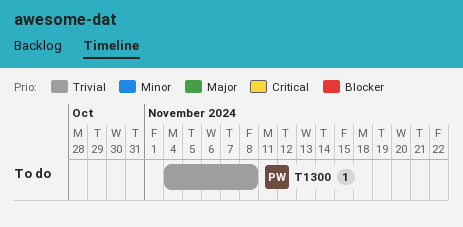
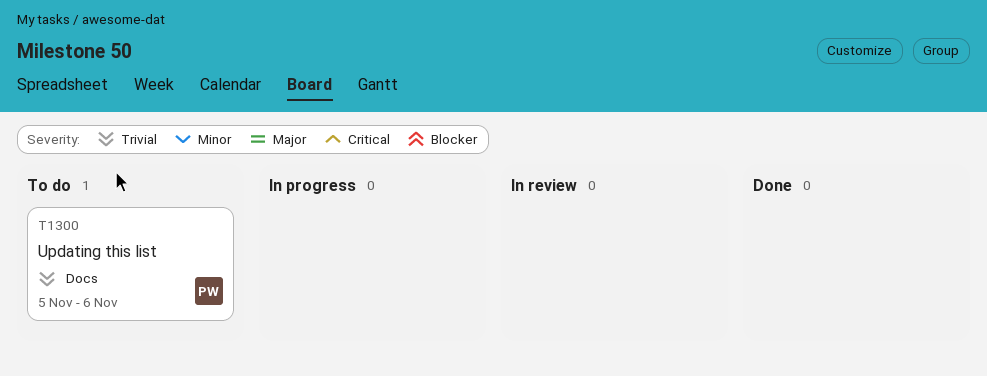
T1300, start: Nov 4 -> Nov 5
T1300, due: Nov 8 -> Nov 6

